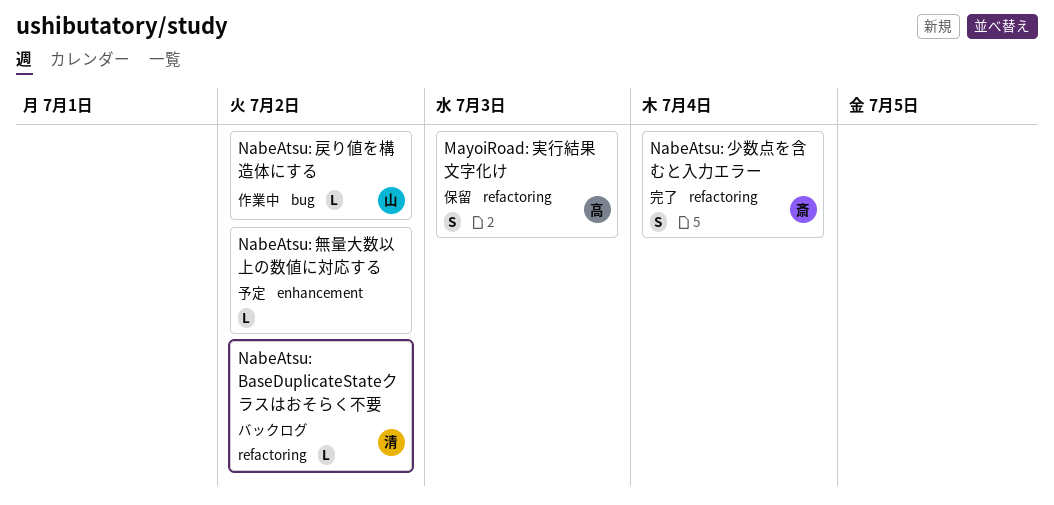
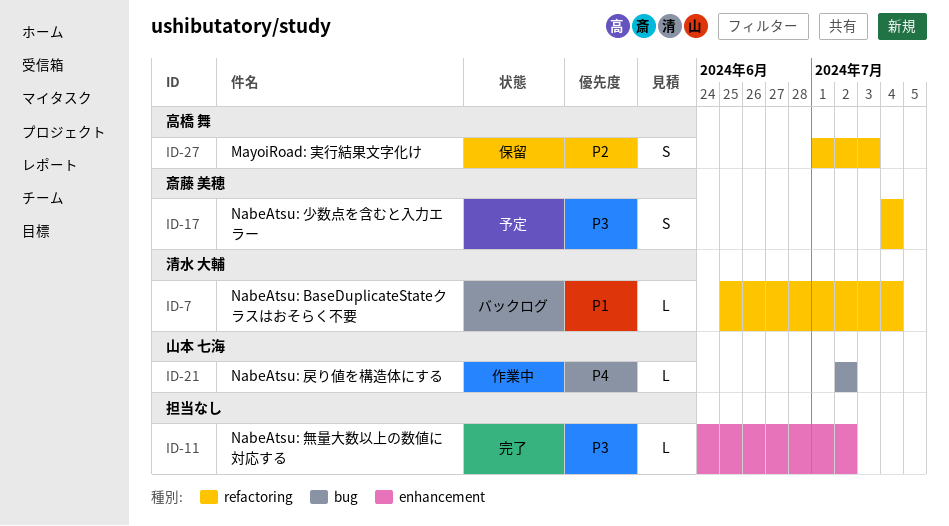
NabeAtsu: BaseDuplicateStateクラスはおそらく不要, due: Jul 2 -> Jul 4
NabeAtsu: 少数点を含むと入力エラー, status: 完了 -> 予定
NabeAtsu: 無量大数以上の数値に対応する, status: 予定 -> 完了

